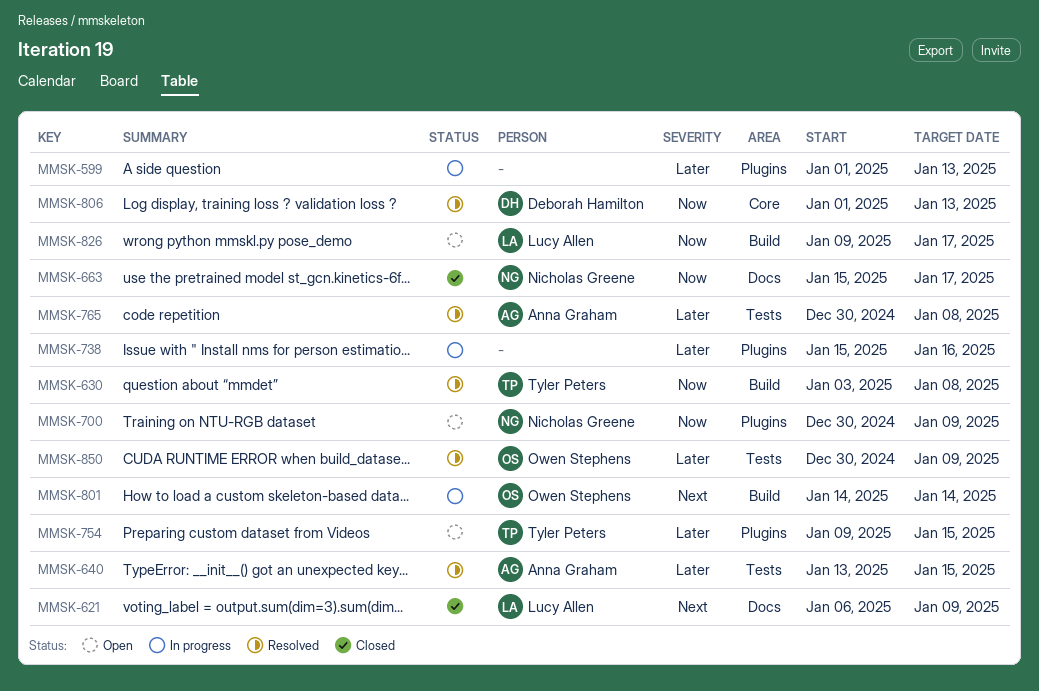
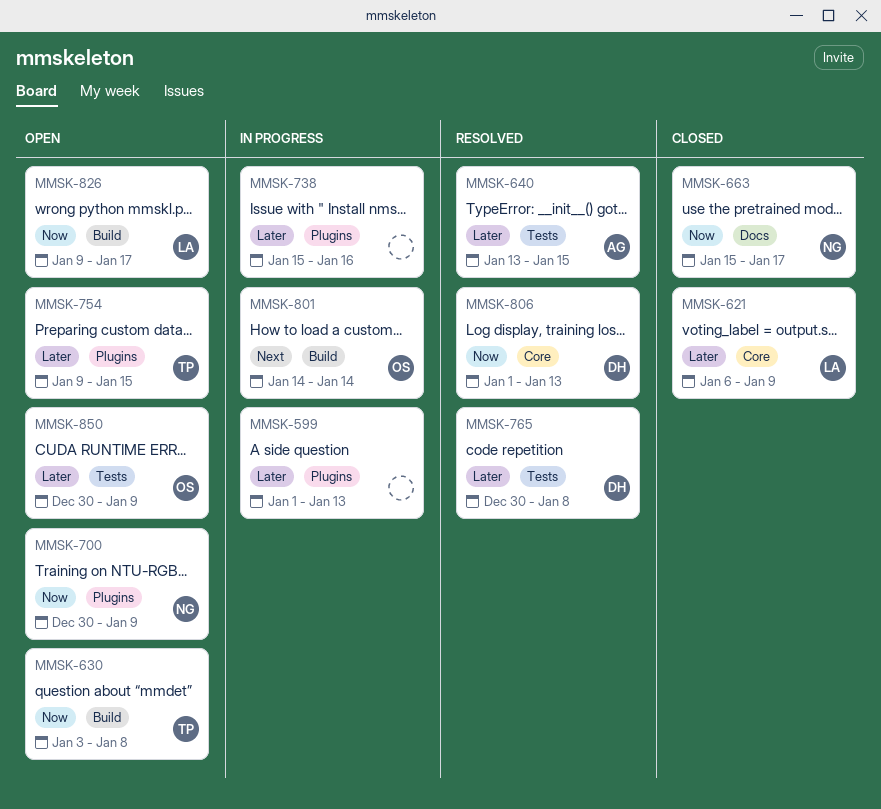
MMSK-621, priority: Next -> Later
MMSK-621, label: Docs -> Core
MMSK-630, status: Resolved -> Open
MMSK-765, owner: Anna Graham -> Deborah Hamilton
MMSK-850, status: Resolved -> Open

